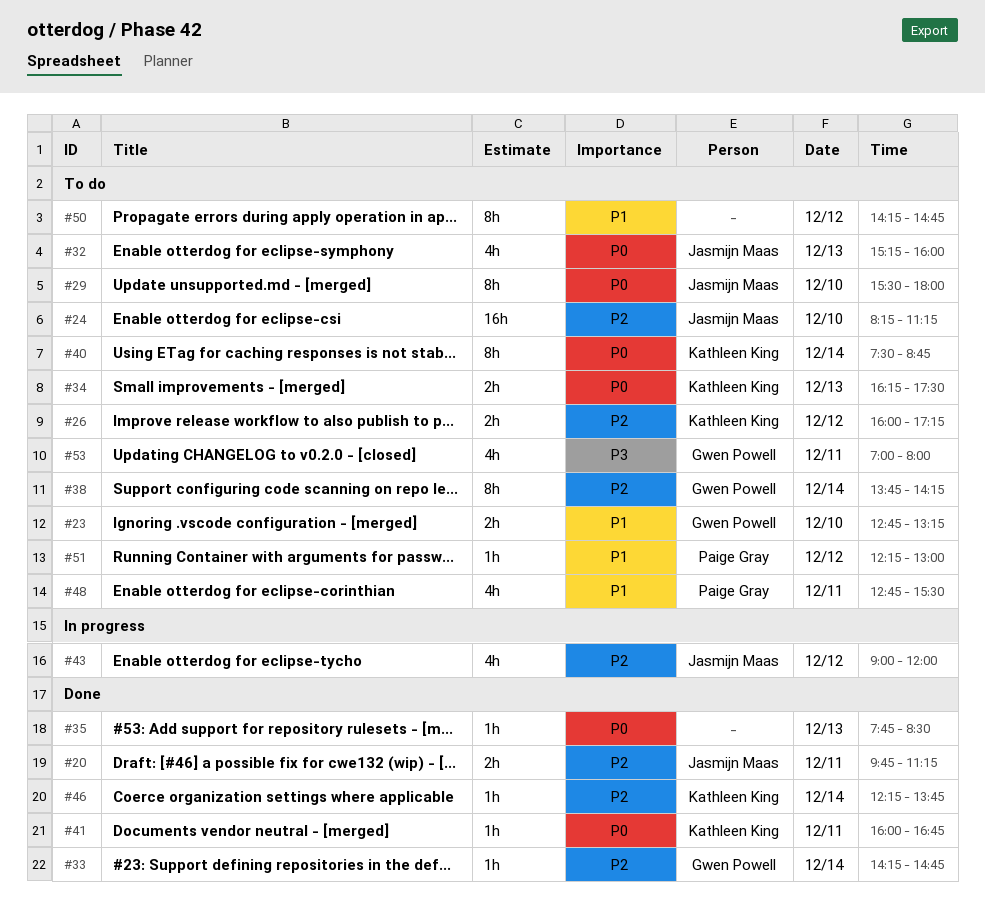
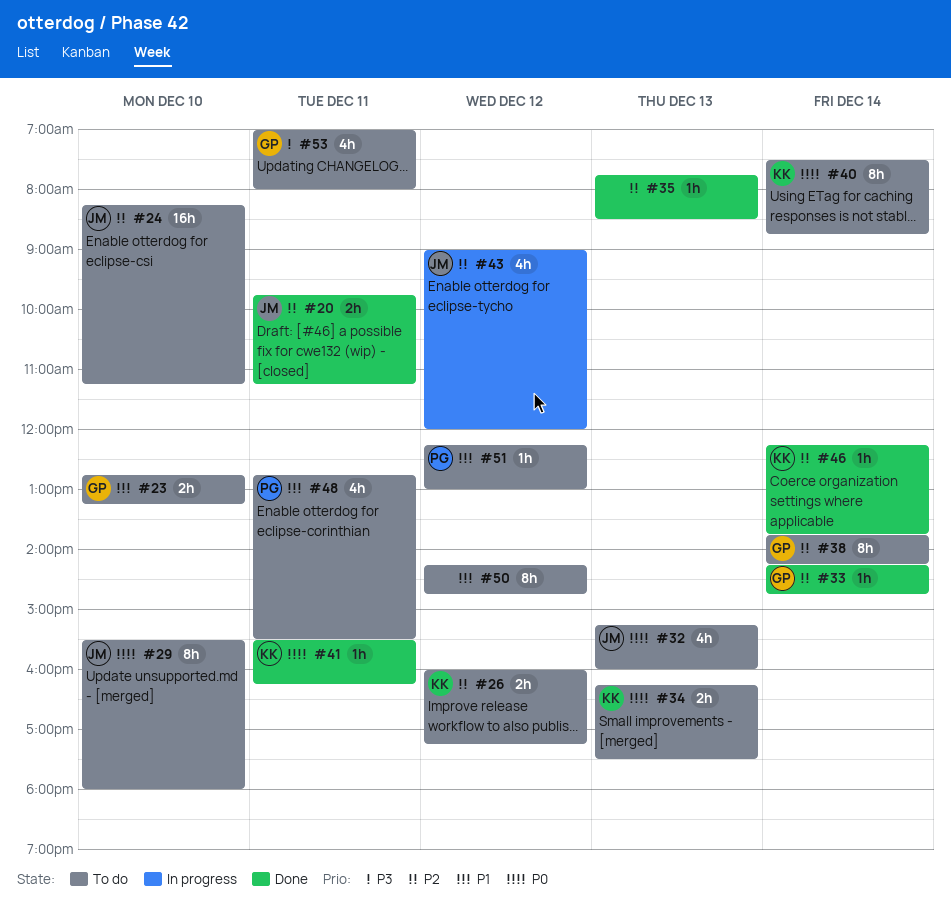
#35, priority: P0 -> P2
#41, begins: 16:00 -> 15:30
#41, ends: 16:45 -> 16:15

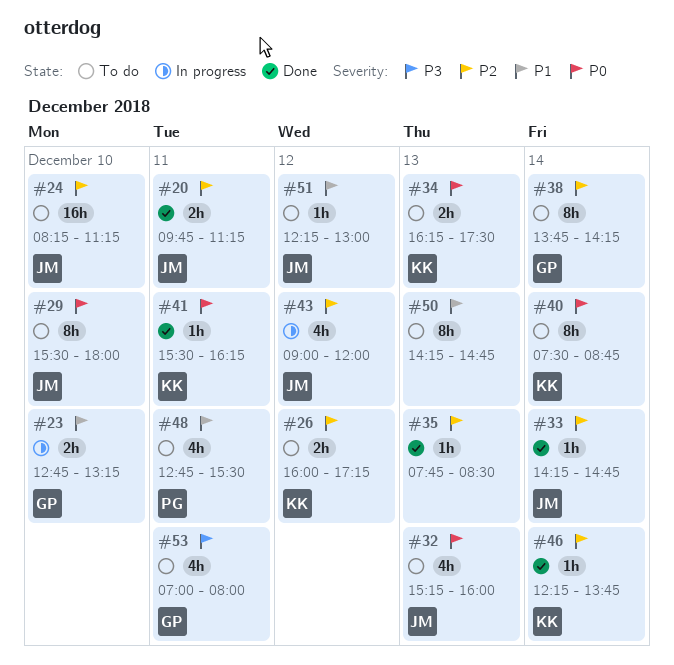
#23, status: To do -> In progress
#33, owner: GP -> JM
#50, day: Dec 12 -> Dec 13
#51, owner: PG -> JM

